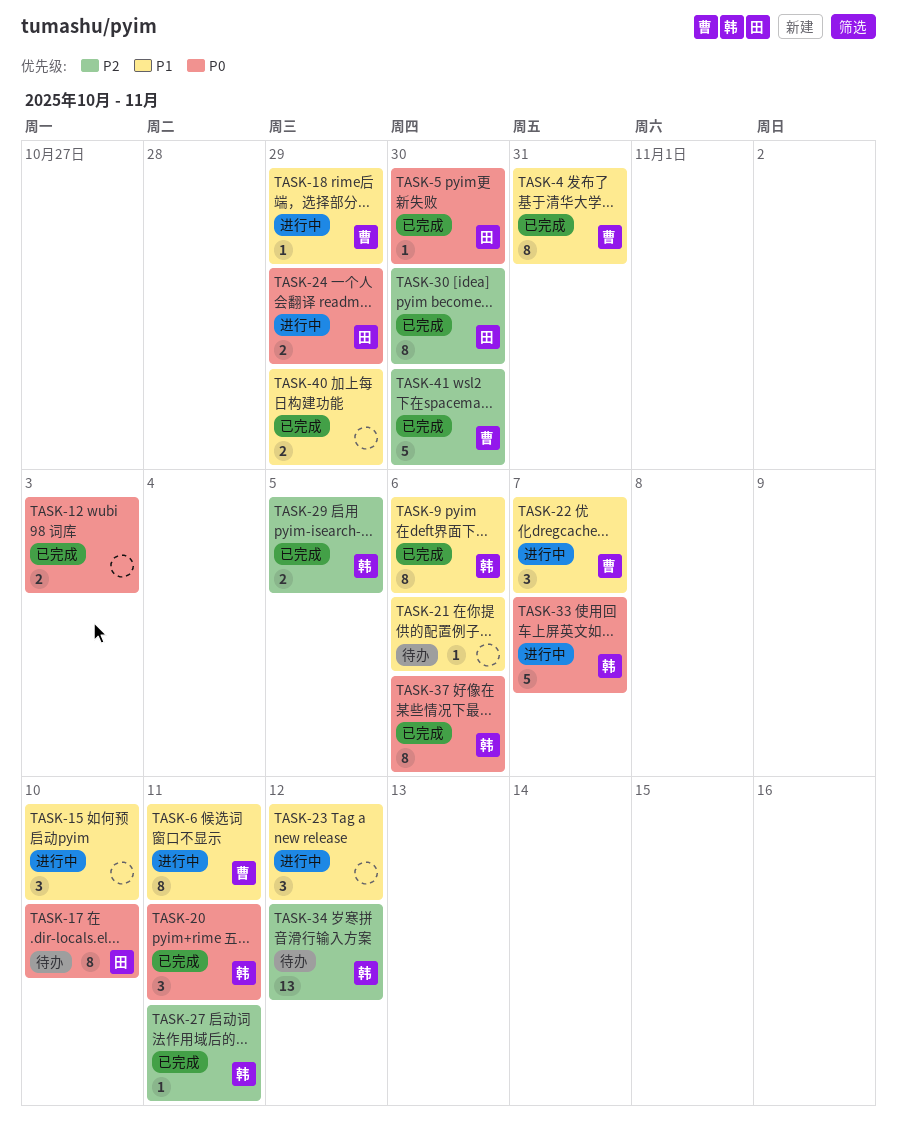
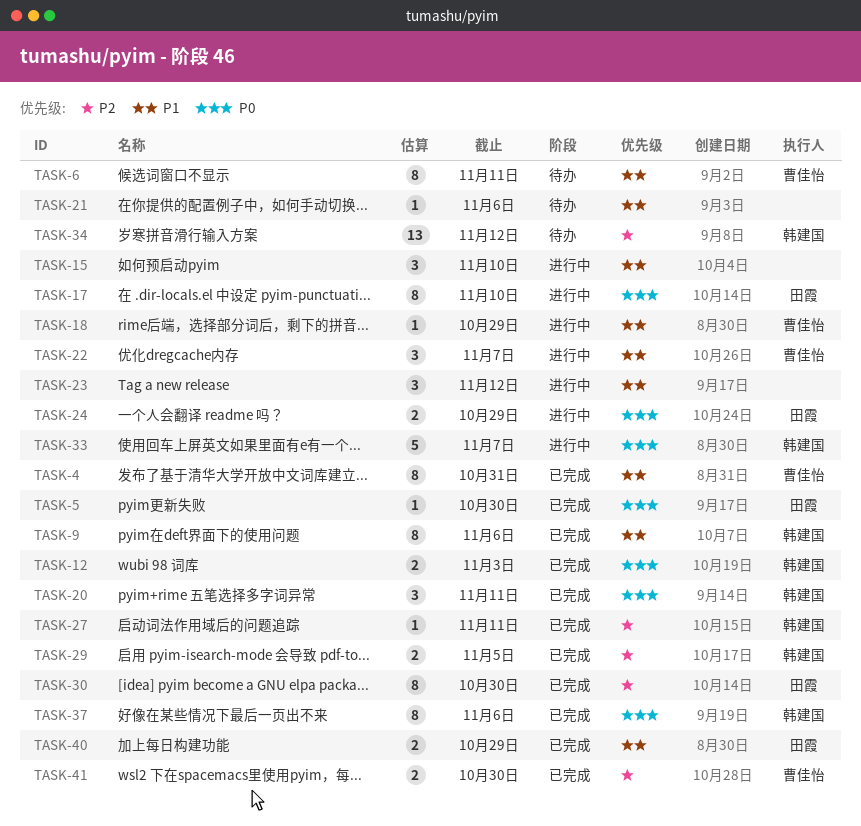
TASK-6, status: 进行中 -> 待办
TASK-12, owner: none -> 韩建国
TASK-17, status: 待办 -> 进行中
TASK-40, owner: none -> 田霞
TASK-41, estimate: 5 -> 2

